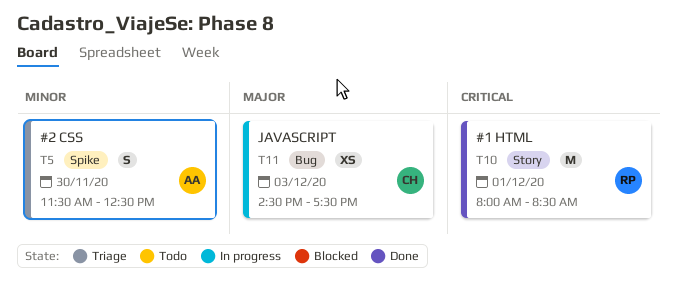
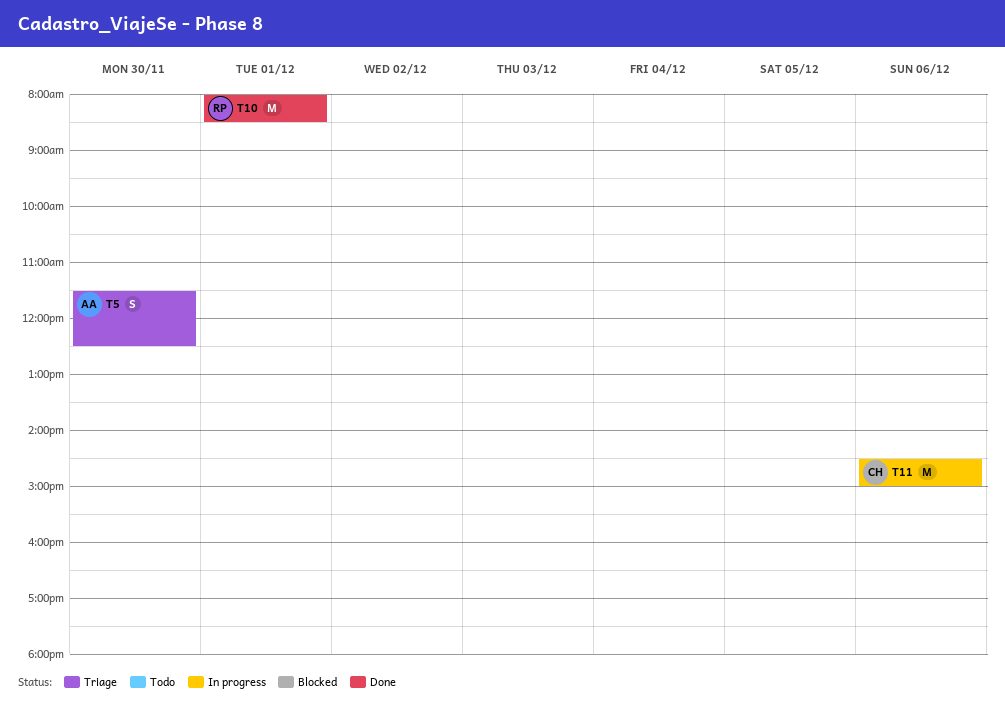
T11, estimate: XS -> M
T11, day: Dec 3 -> Dec 6
T11, ends: 17:30 -> 15:00

